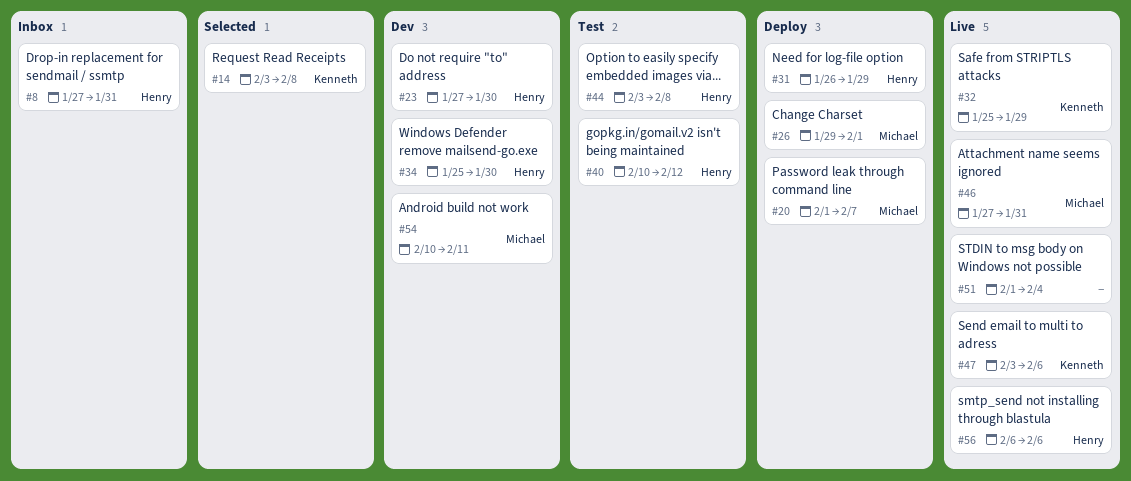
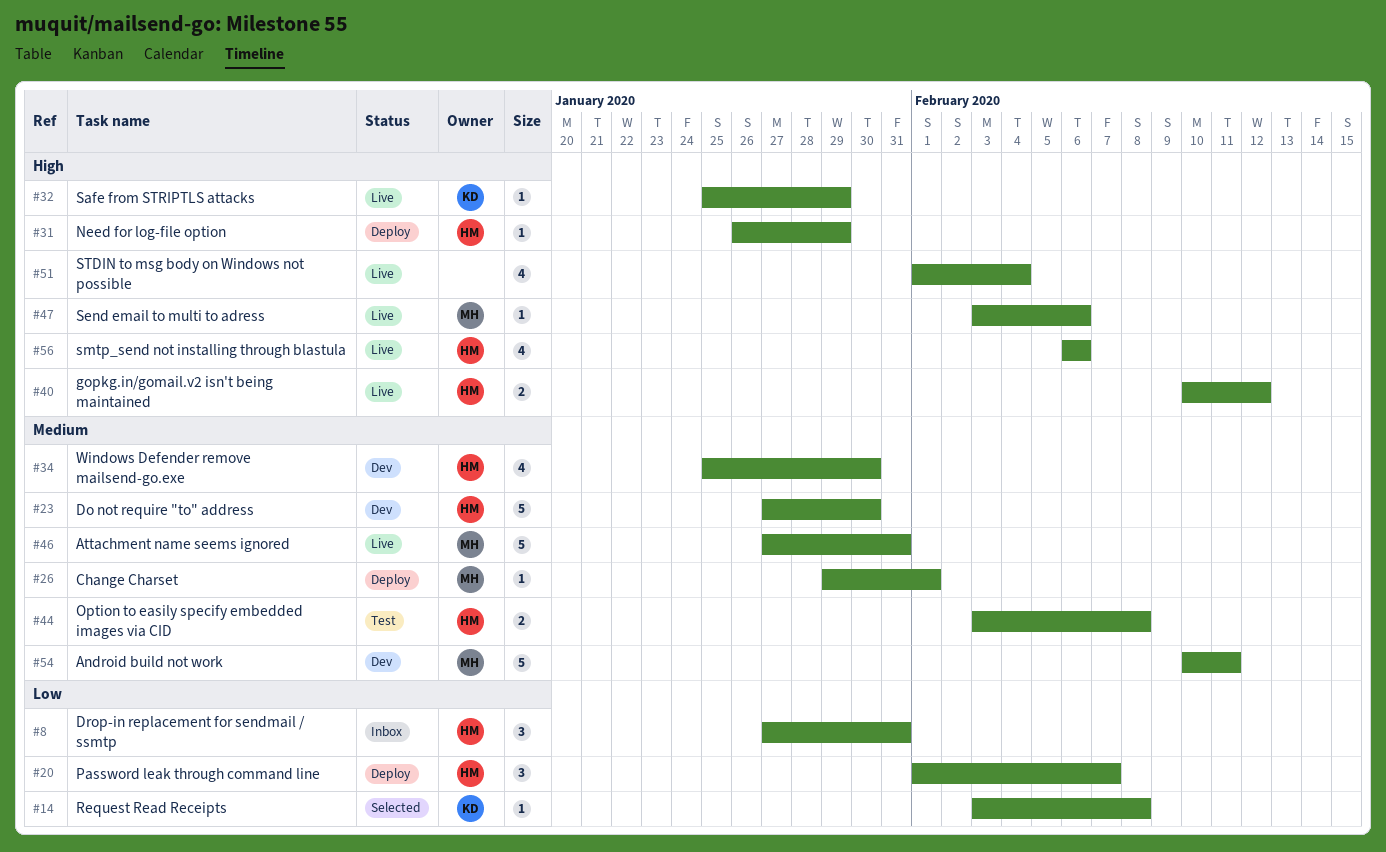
#20, owner: Michael -> Henry
#40, status: Test -> Live
#47, owner: Kenneth -> Michael

